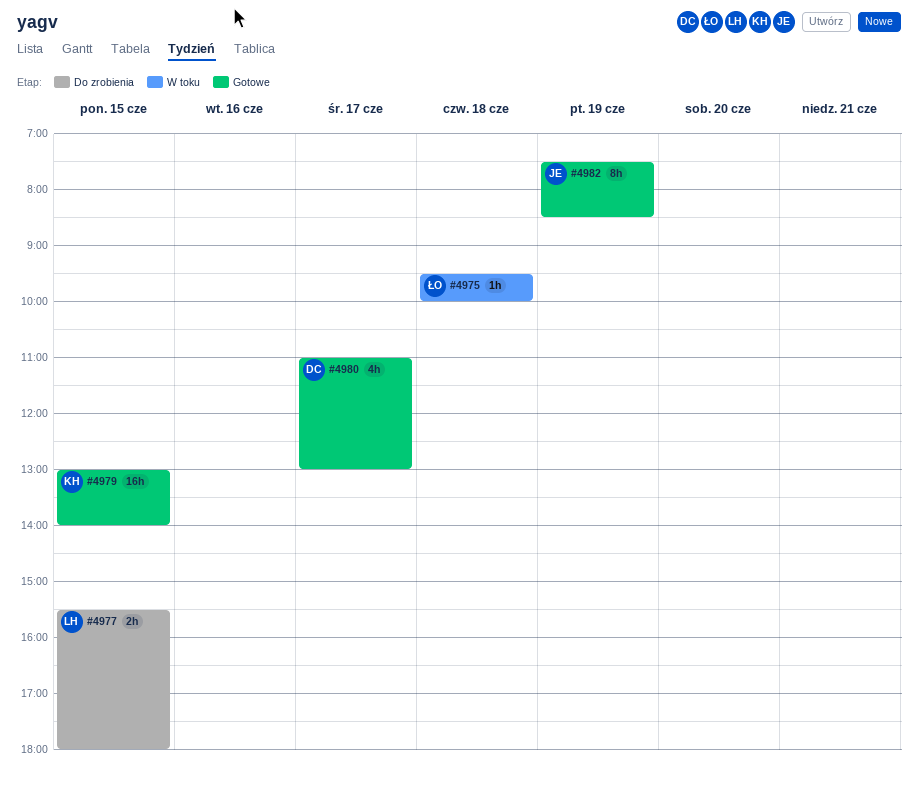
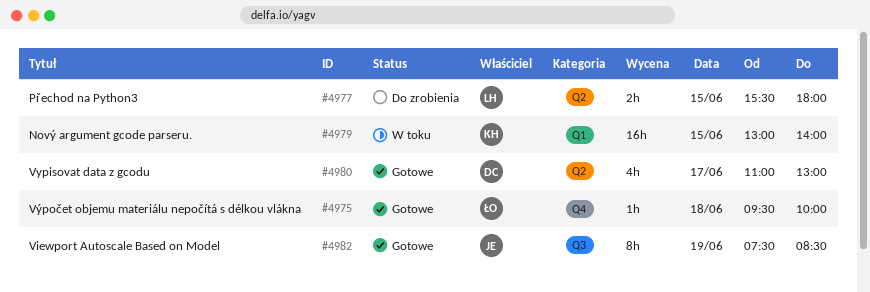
#4975, status: W toku -> Gotowe
#4979, status: Gotowe -> W toku

